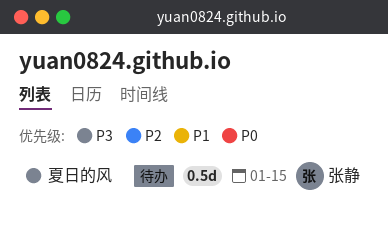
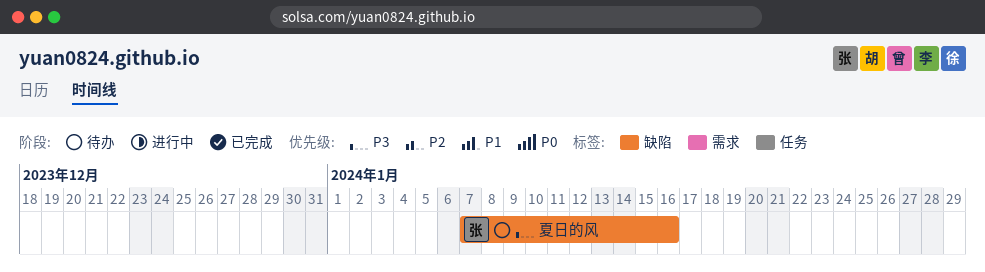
夏日的风, due: Jan 15 -> Jan 16

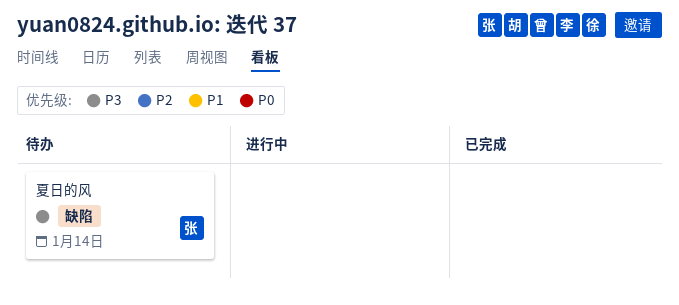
夏日的风, due: Jan 16 -> Jan 14

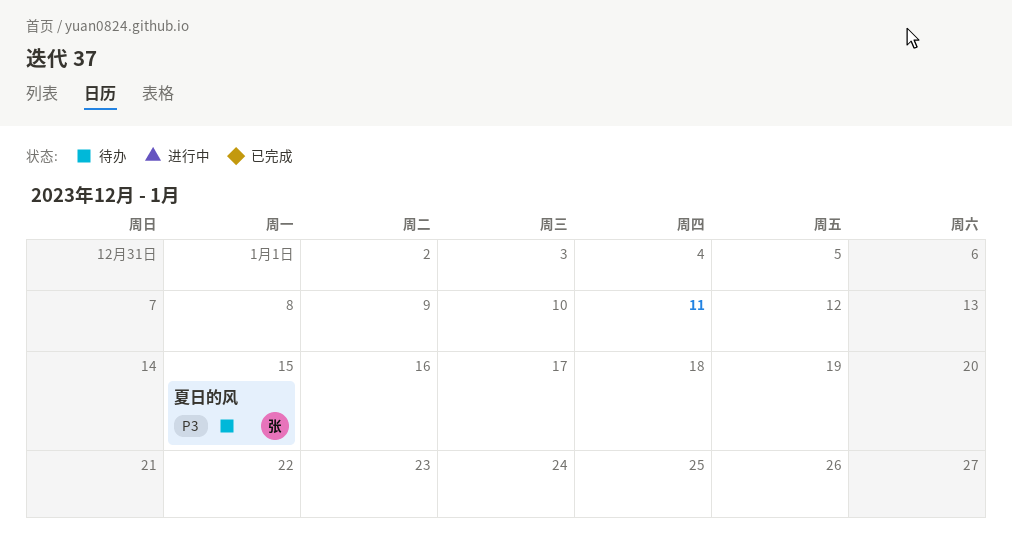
夏日的风, due: Jan 14 -> Jan 15

